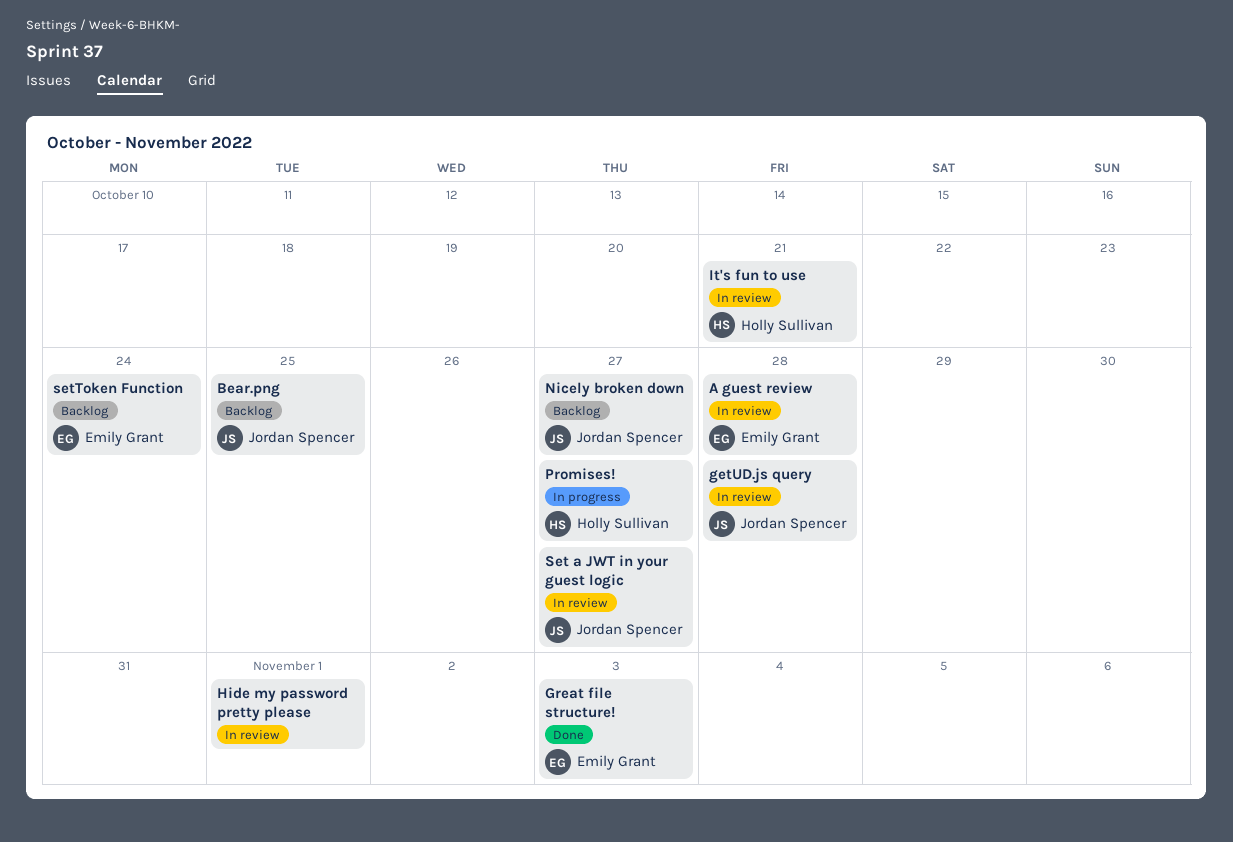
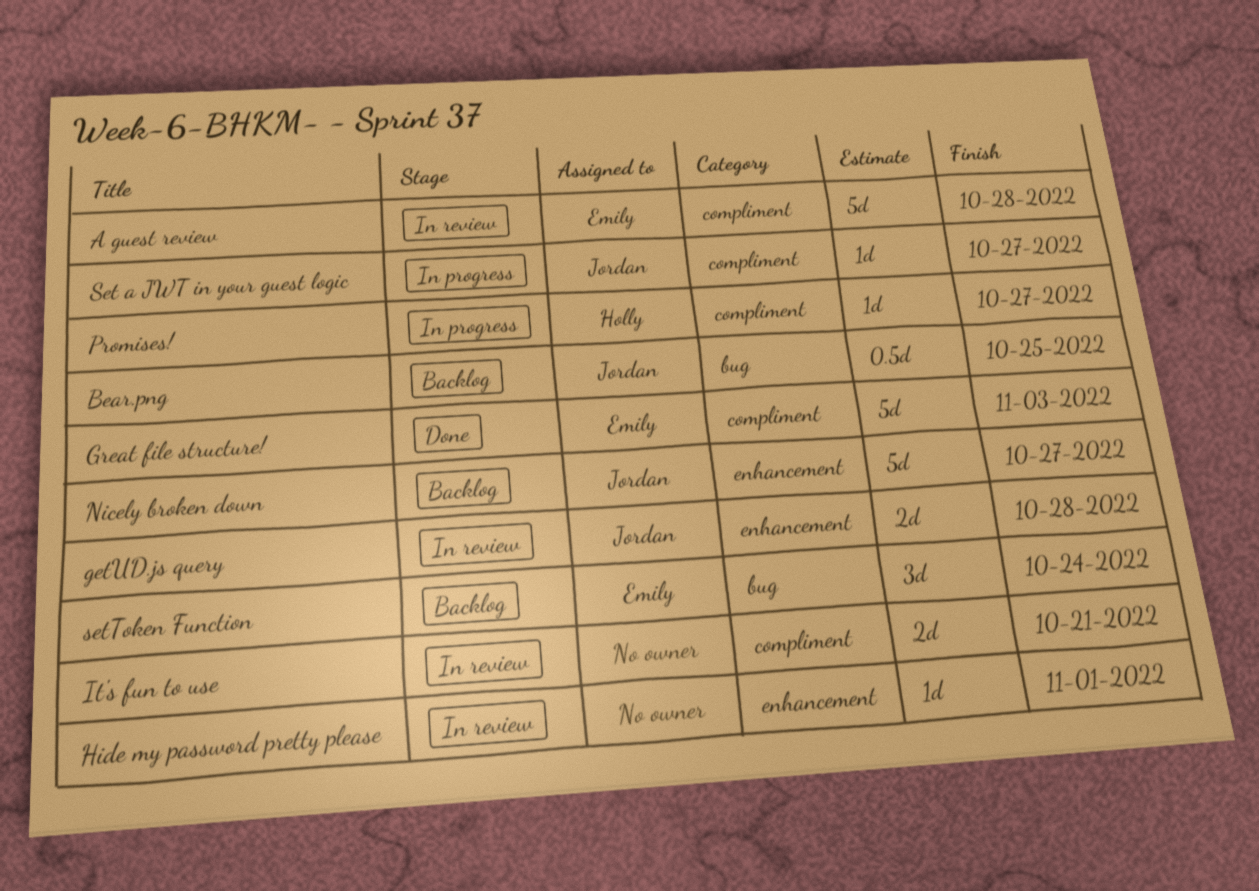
It's fun to use, owner: Holly Sullivan -> none
Set a JWT in your guest logic, status: In review -> In progress

